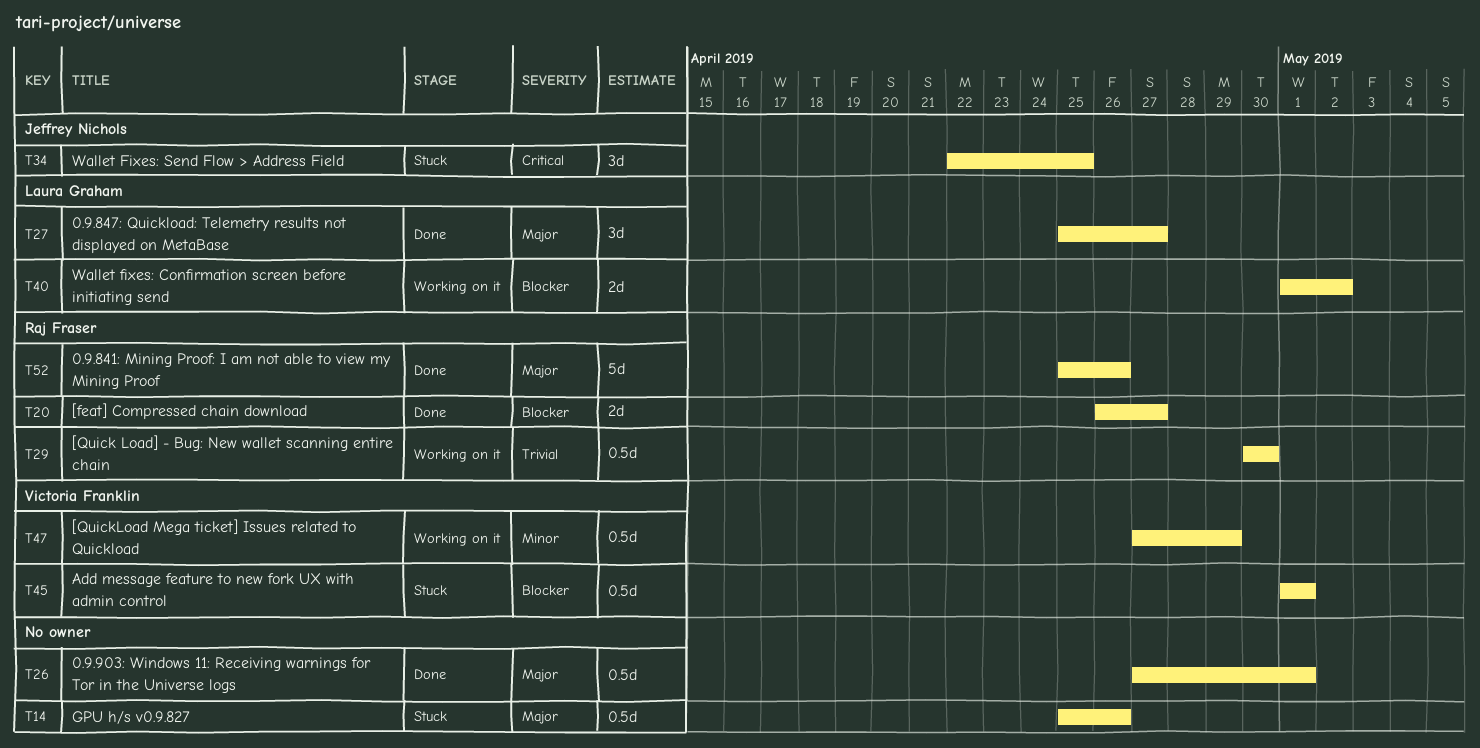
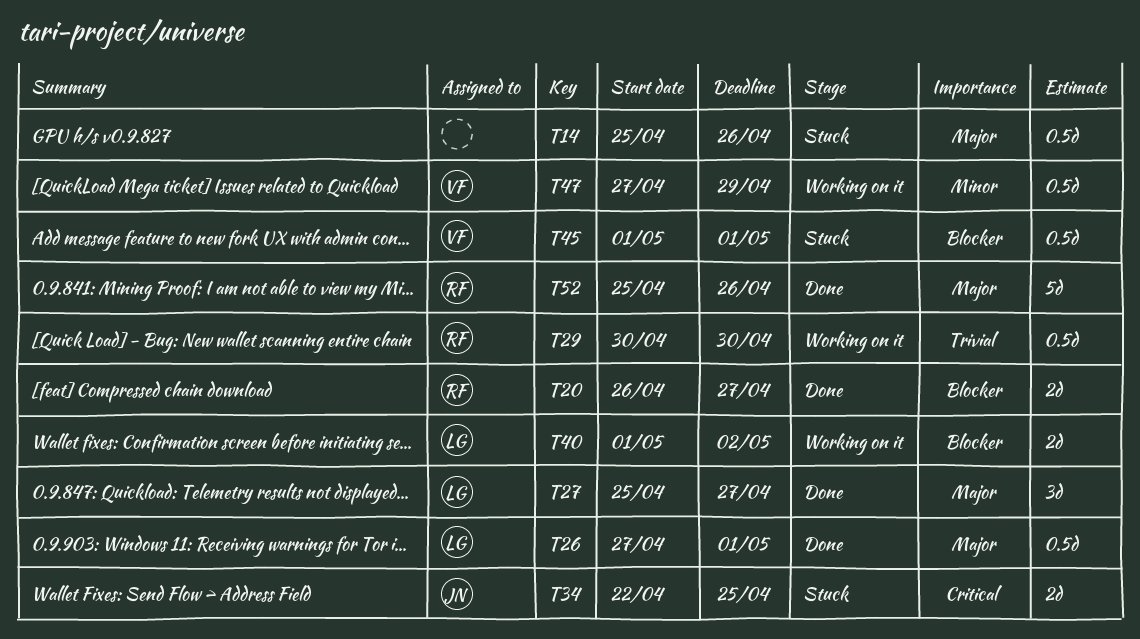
T26, owner: none -> Laura Graham
T34, estimate: 3d -> 2d

